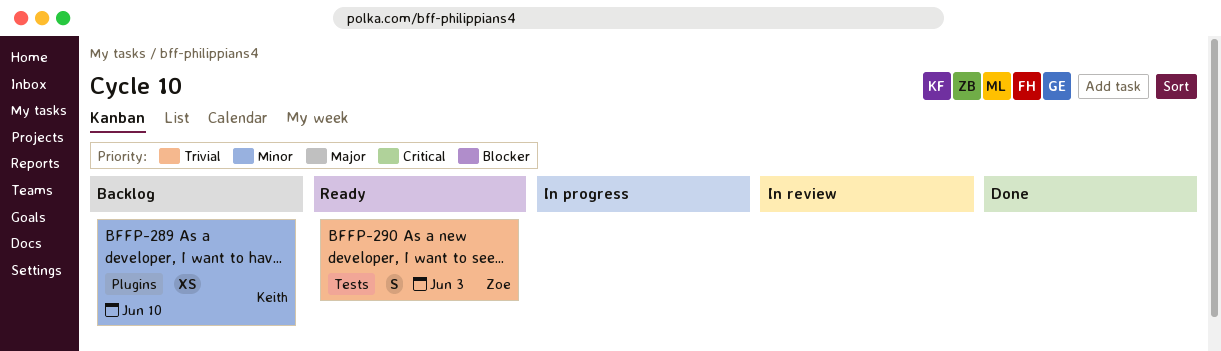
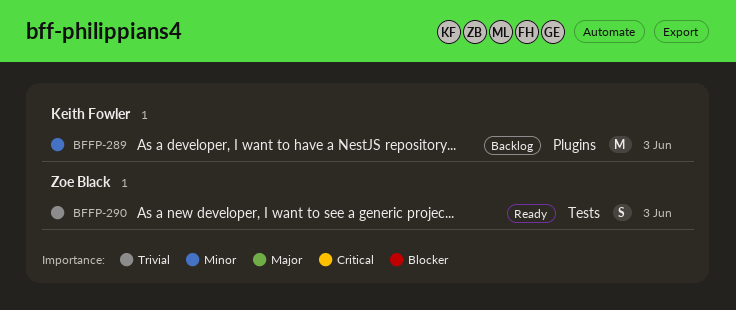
BFFP-289, estimate: XS -> M
BFFP-289, due: Jun 10 -> Jun 3

